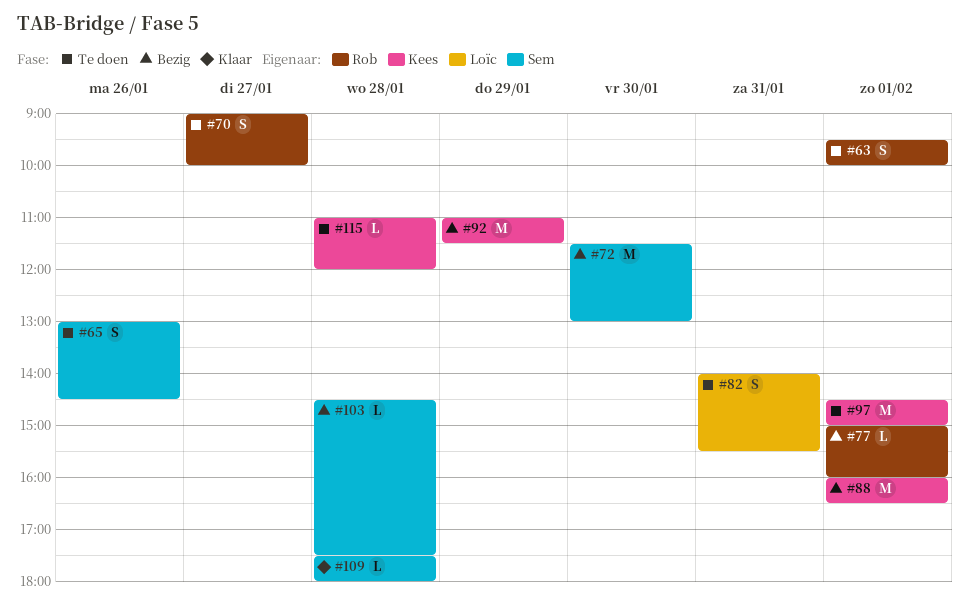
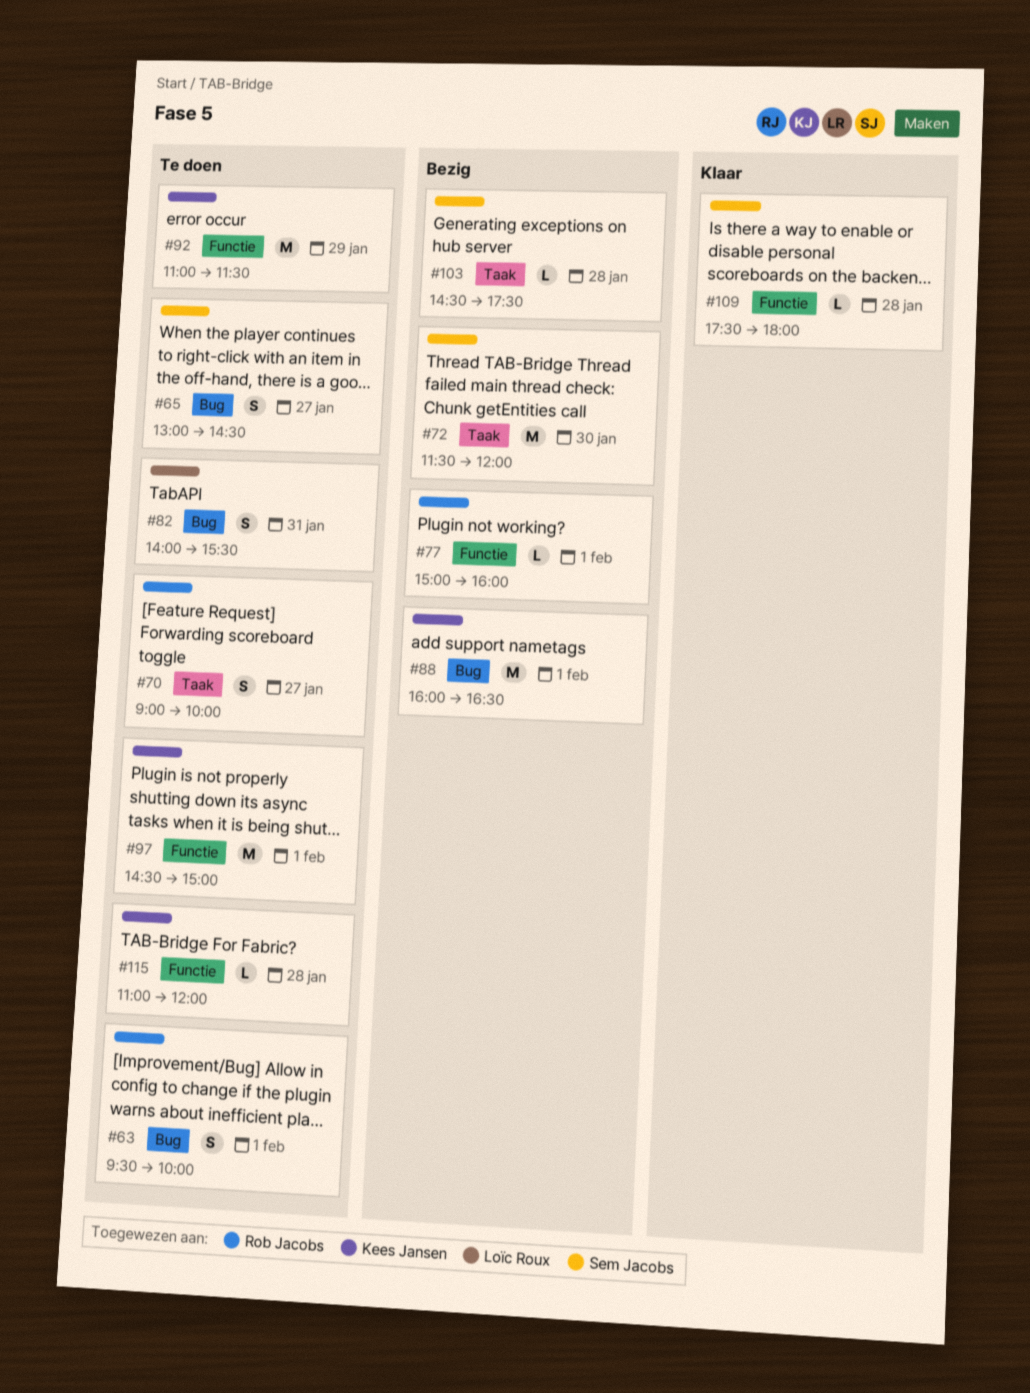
#65, day: Jan 26 -> Jan 27
#72, ends: 13:00 -> 12:00
#92, status: Bezig -> Te doen

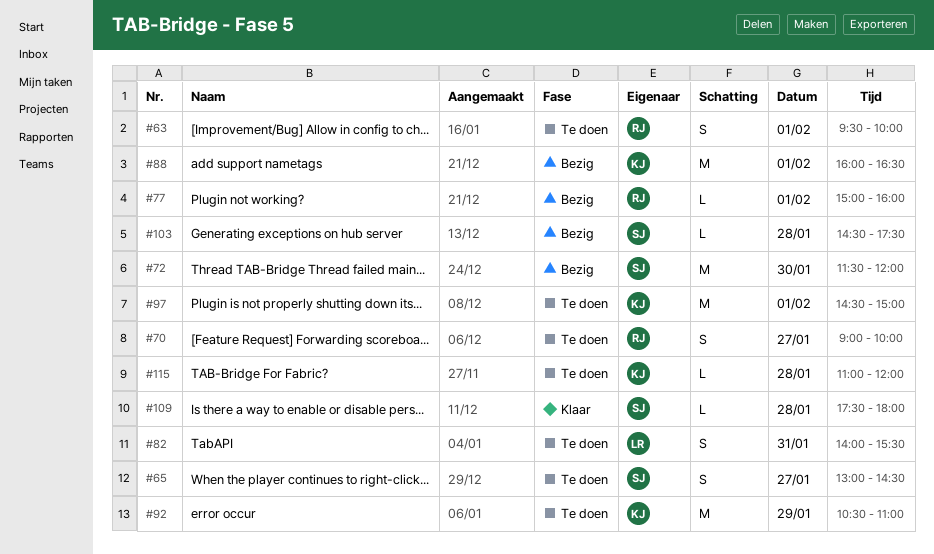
#92, begins: 11:00 -> 10:30
#92, ends: 11:30 -> 11:00

